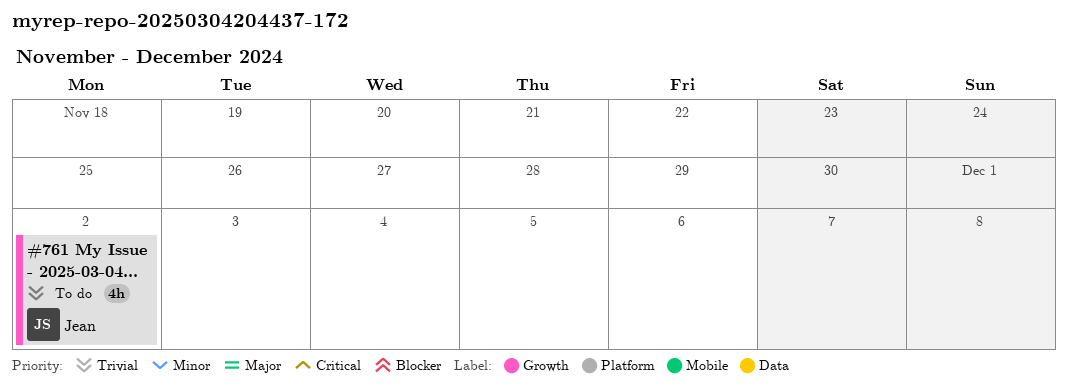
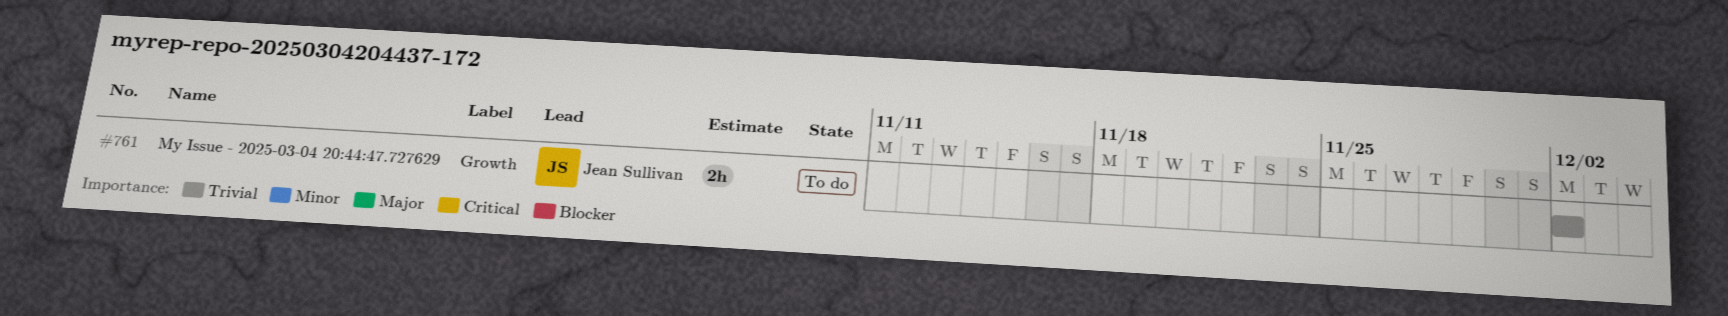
#761, estimate: 4h -> 2h

